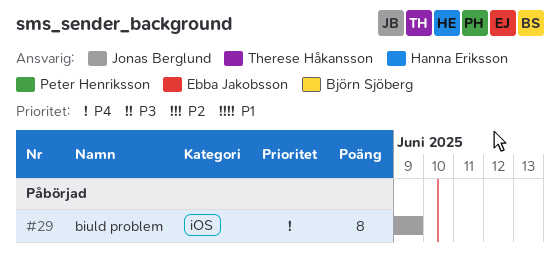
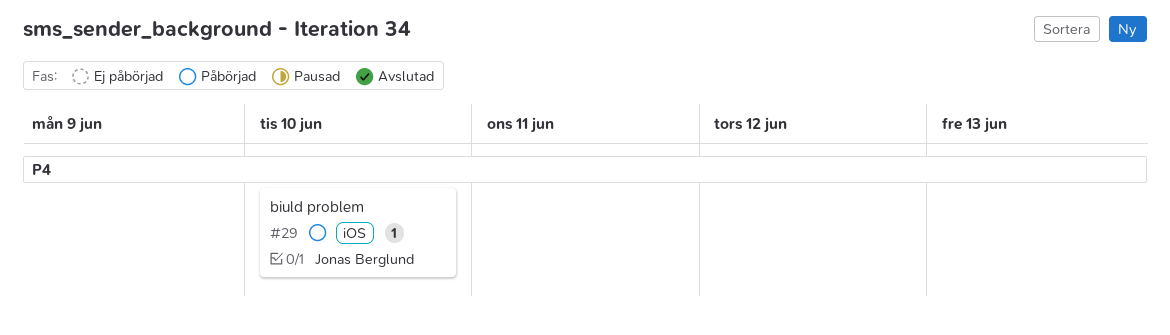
#29, estimate: 8 -> 1
#29, due: Jun 9 -> Jun 10

